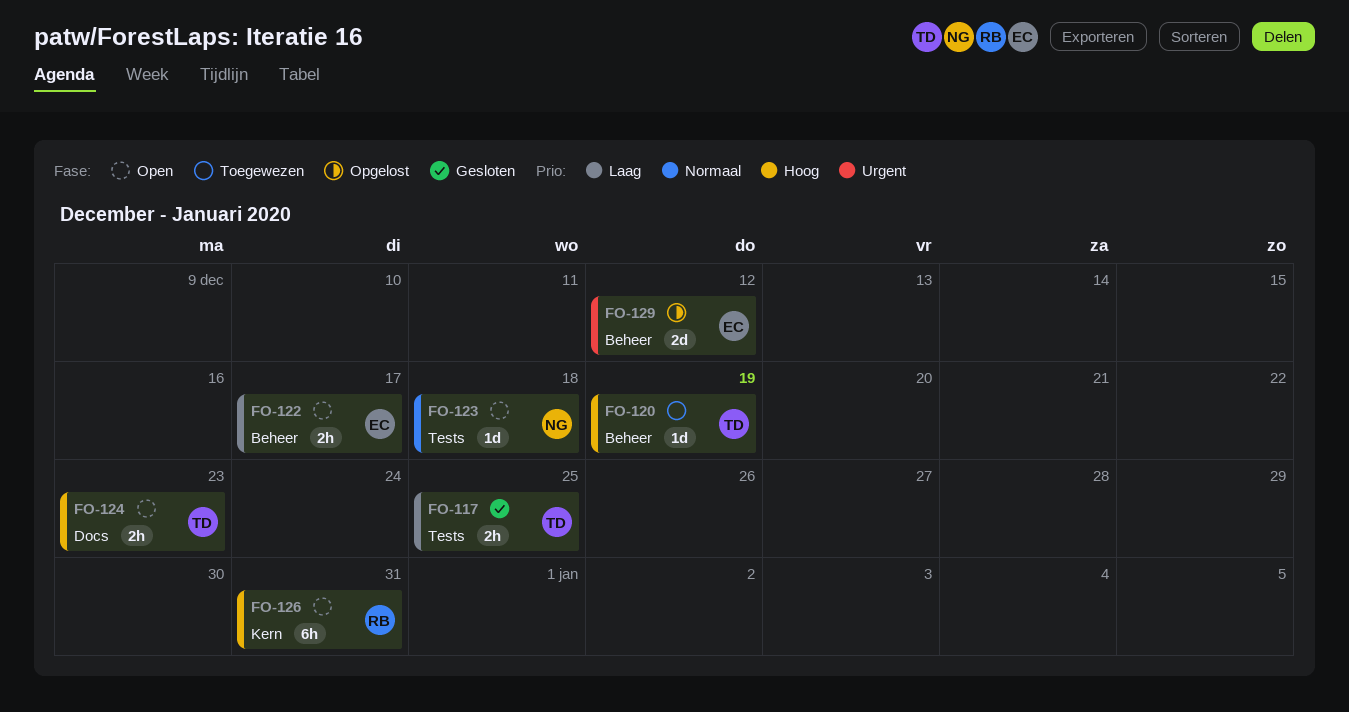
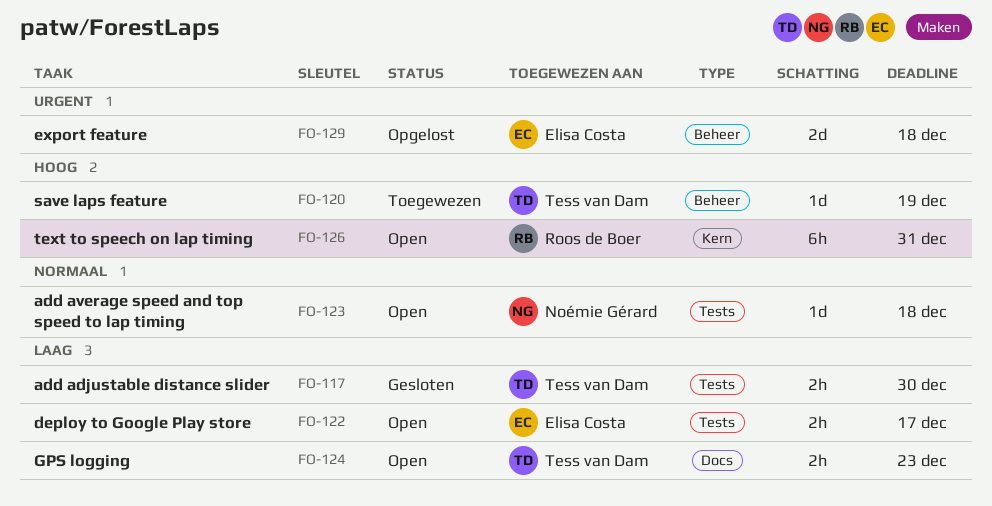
FO-117, due: Dec 25 -> Dec 30
FO-122, label: Beheer -> Tests
FO-124, priority: Hoog -> Laag
FO-129, due: Dec 12 -> Dec 18

